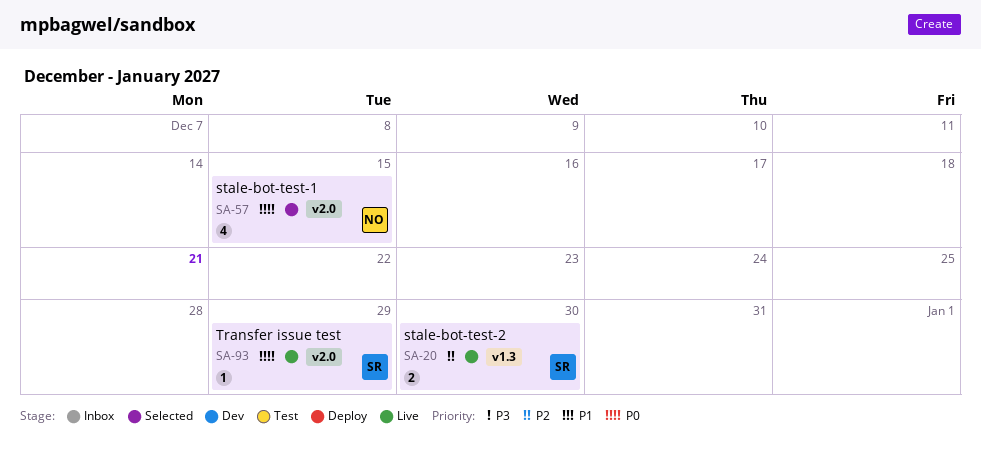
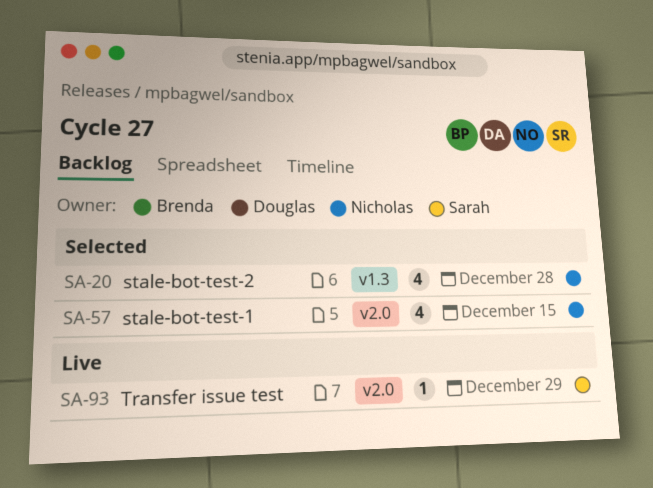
SA-20, status: Live -> Selected
SA-20, owner: Sarah -> Nicholas
SA-20, estimate: 2 -> 4
SA-20, due: Dec 30 -> Dec 28

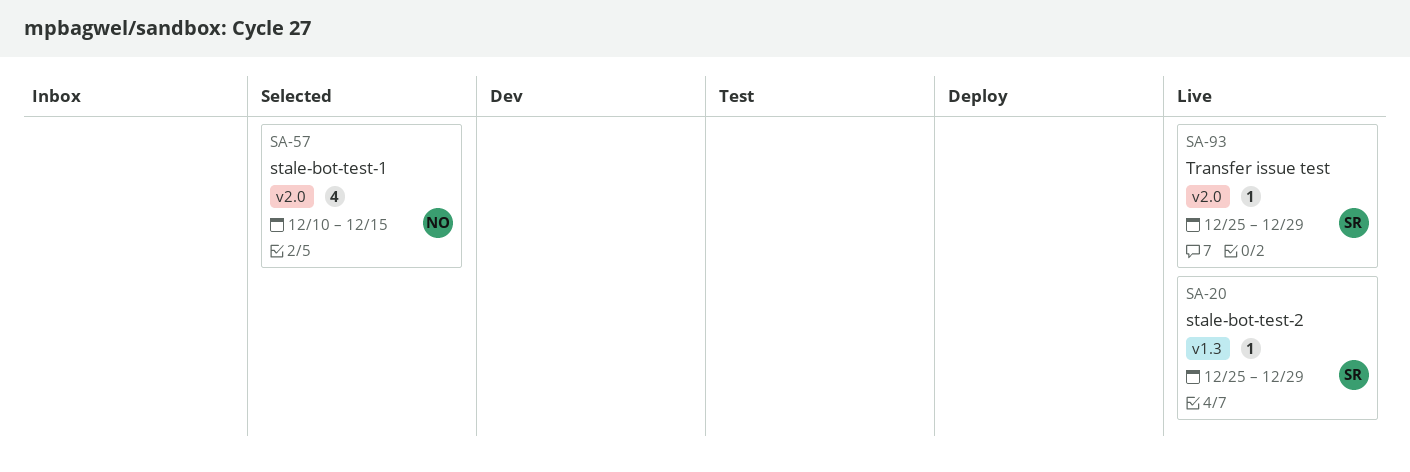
SA-20, status: Selected -> Live
SA-20, owner: Nicholas -> Sarah
SA-20, estimate: 4 -> 1
SA-20, due: Dec 28 -> Dec 29

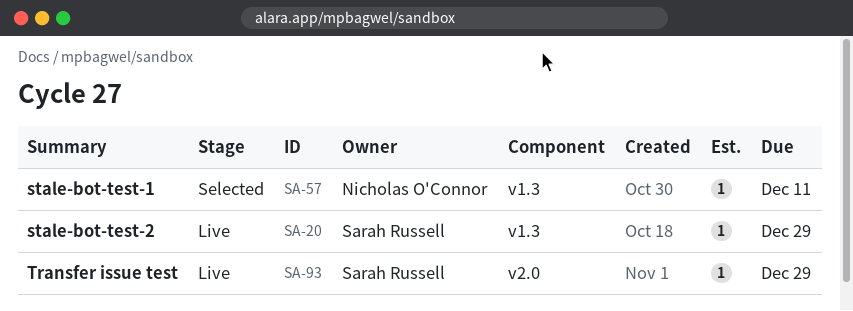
SA-57, label: v2.0 -> v1.3
SA-57, estimate: 4 -> 1
SA-57, due: Dec 15 -> Dec 11

